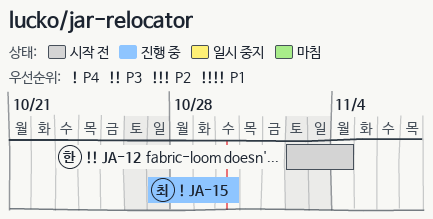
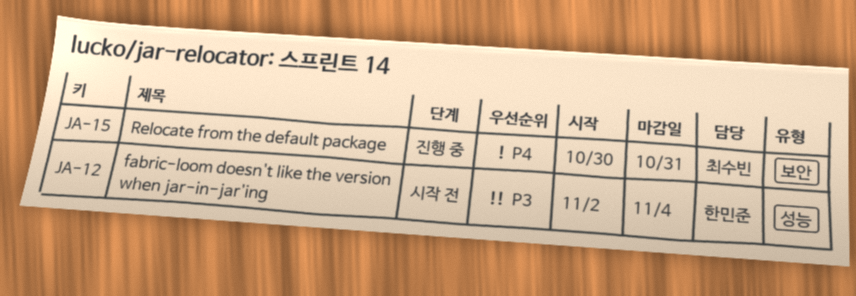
JA-15, start: Oct 27 -> Oct 30
JA-15, due: Oct 30 -> Oct 31

